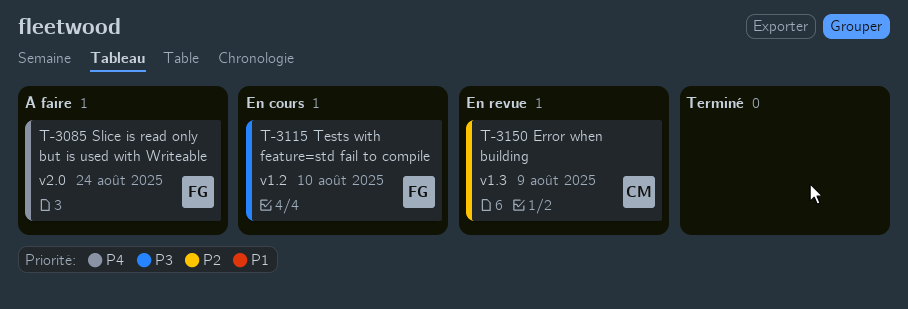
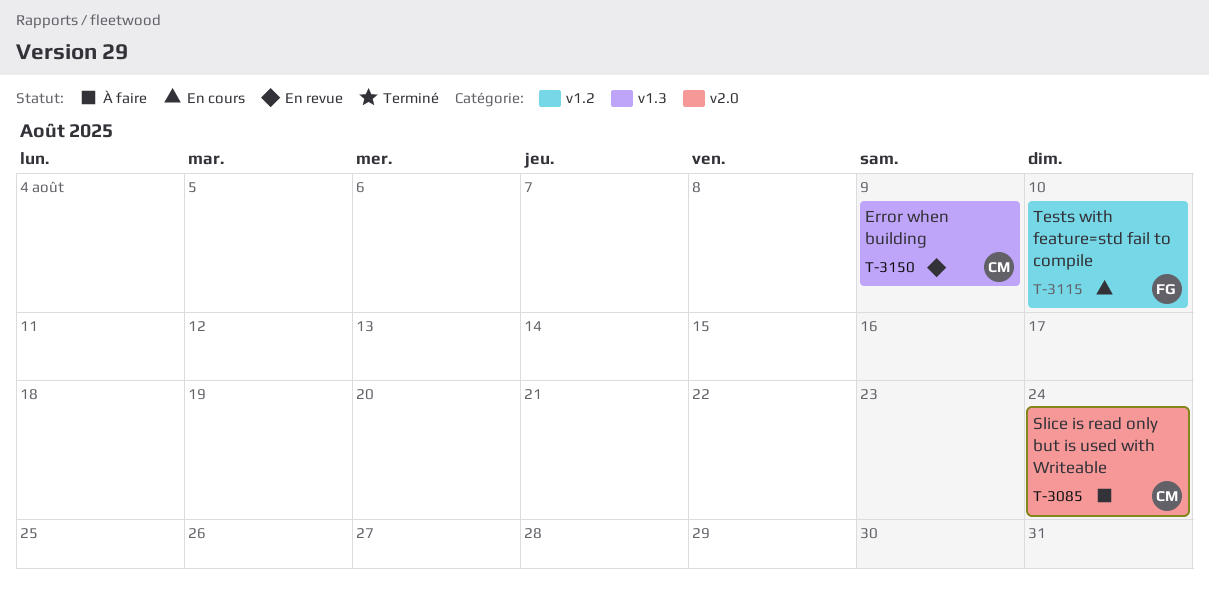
T-3085, owner: FG -> CM

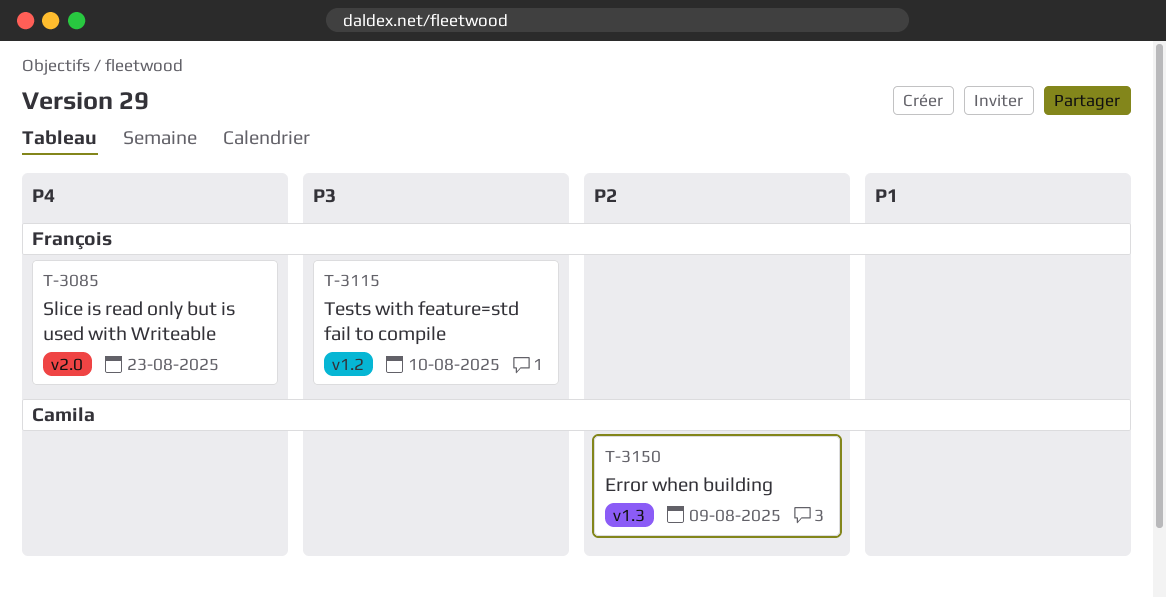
T-3085, owner: Camila -> François
T-3085, due: Aug 24 -> Aug 23

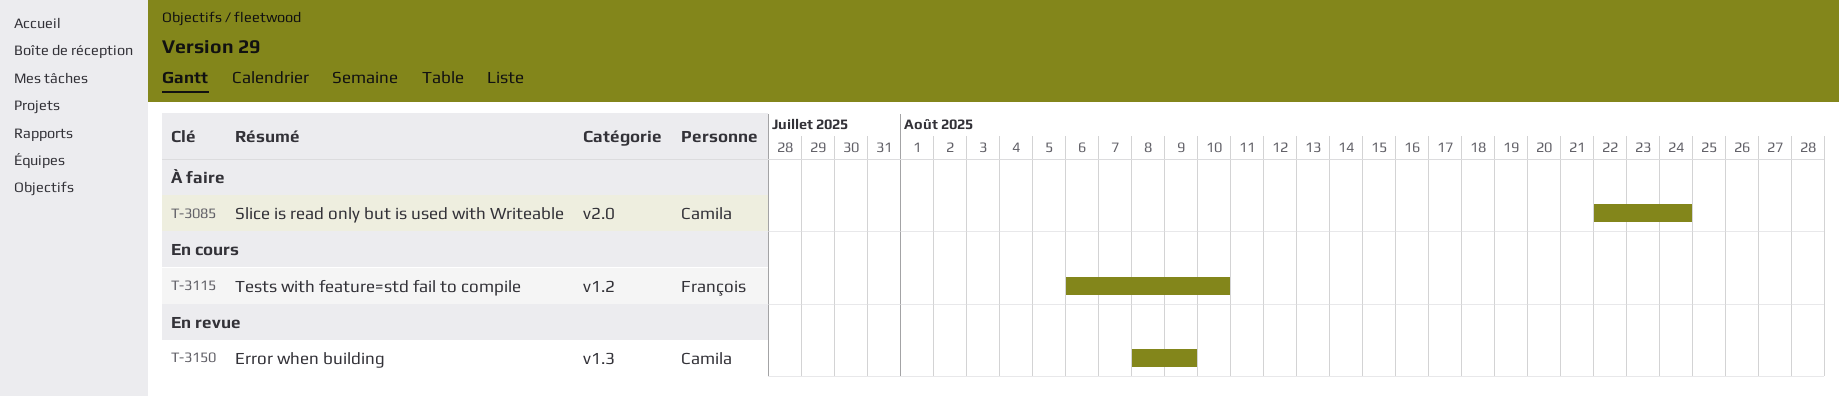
T-3085, owner: François -> Camila
T-3085, due: Aug 23 -> Aug 24

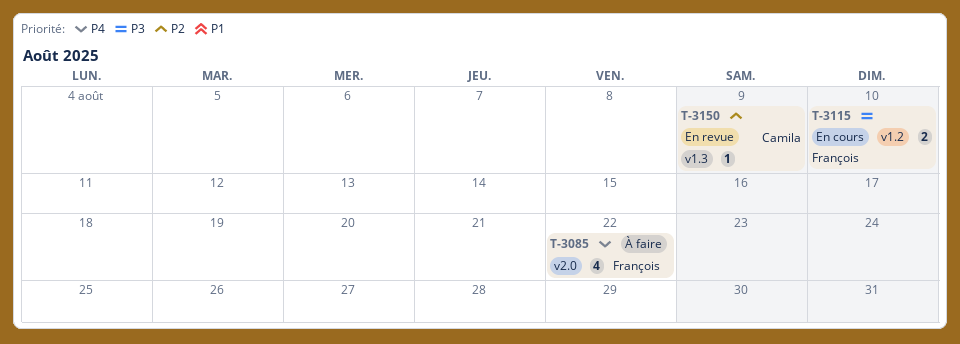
T-3085, owner: Camila -> François
T-3085, due: Aug 24 -> Aug 22

